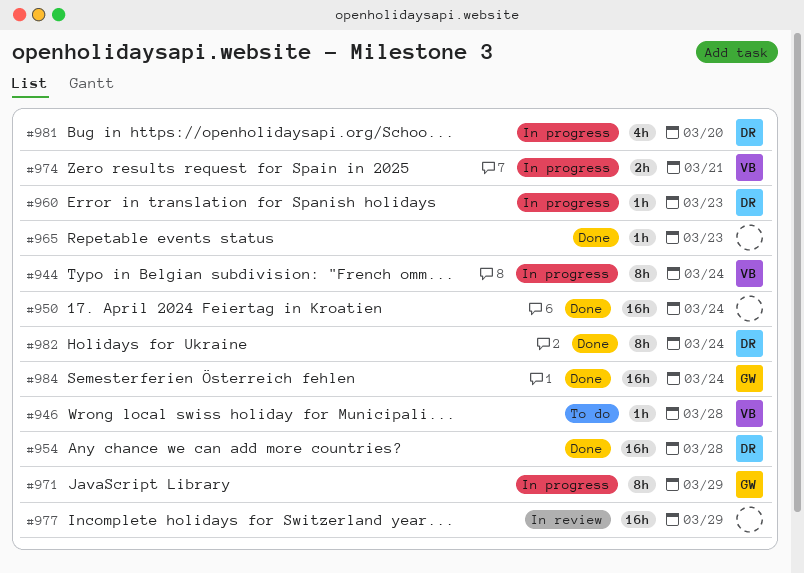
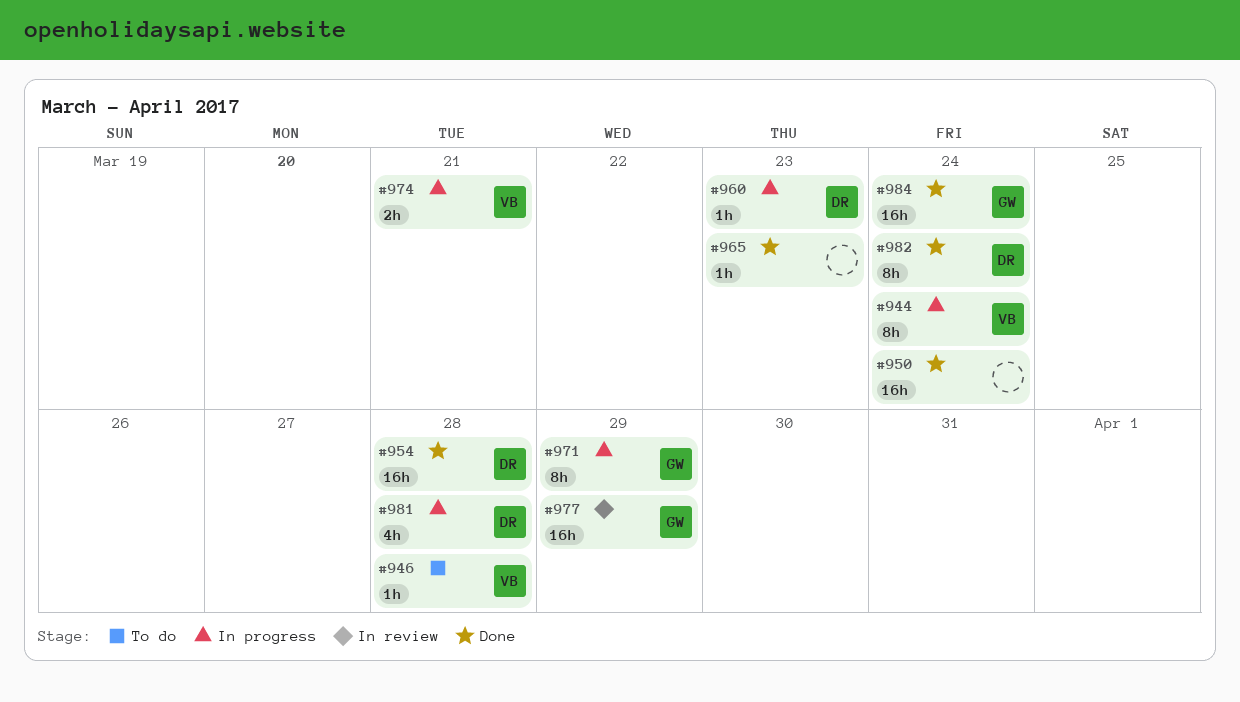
#977, owner: none -> GW
#981, due: Mar 20 -> Mar 28

